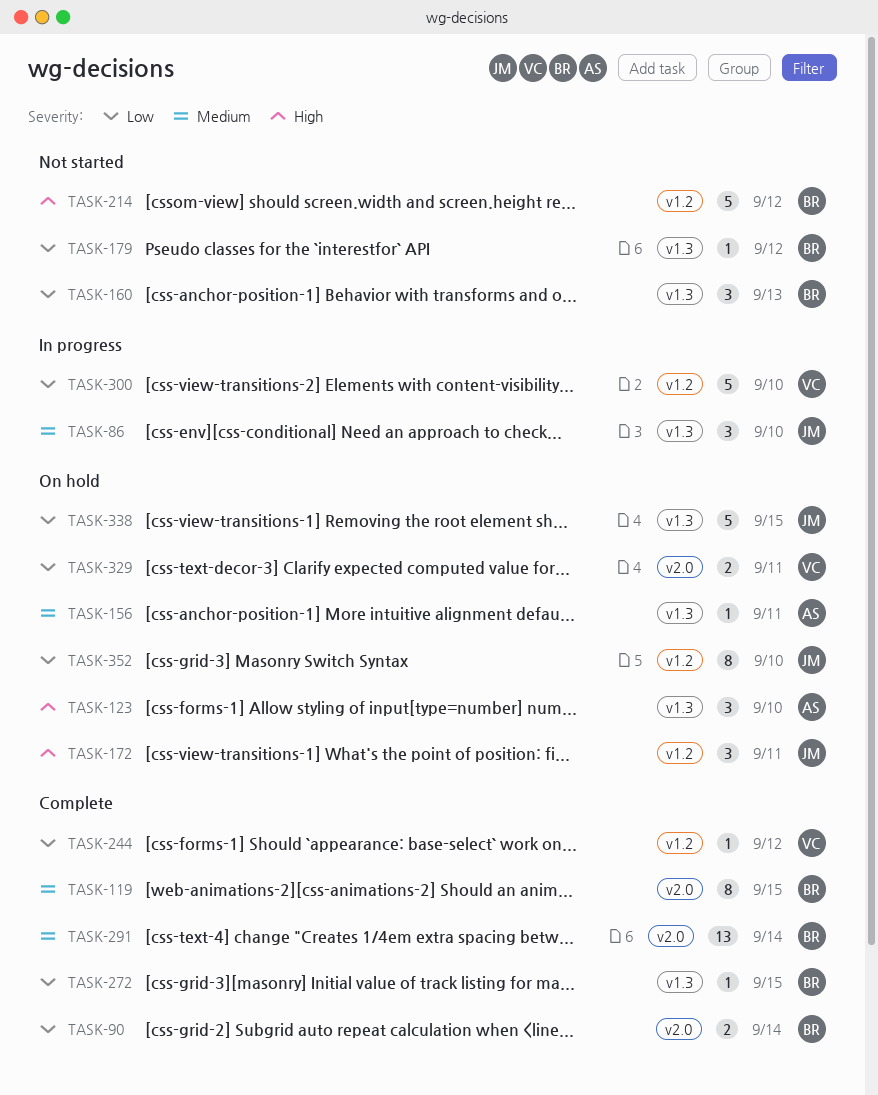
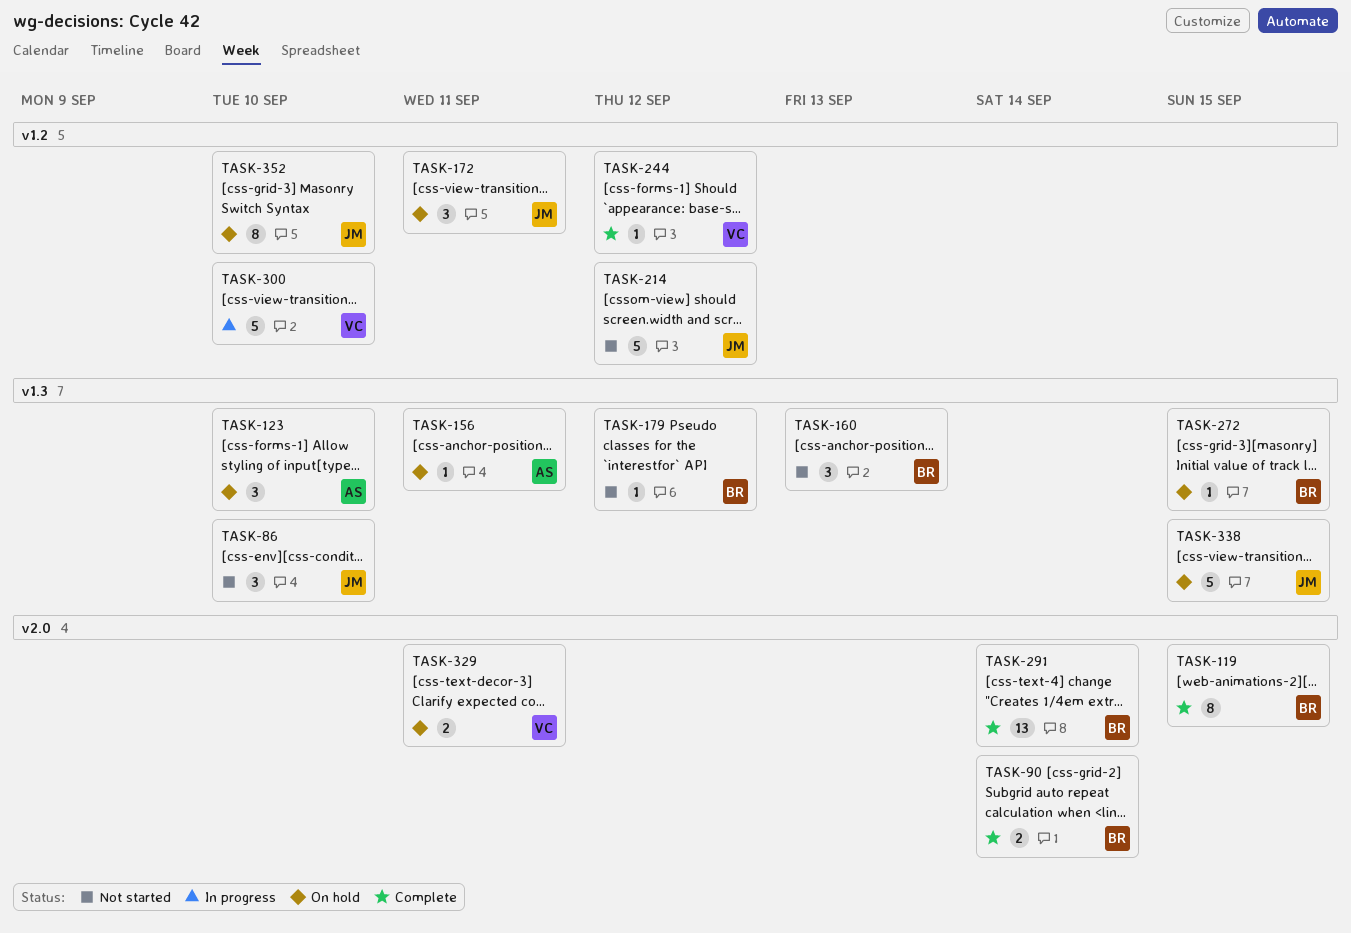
TASK-86, status: In progress -> Not started
TASK-214, owner: BR -> JM
TASK-272, status: Complete -> On hold

